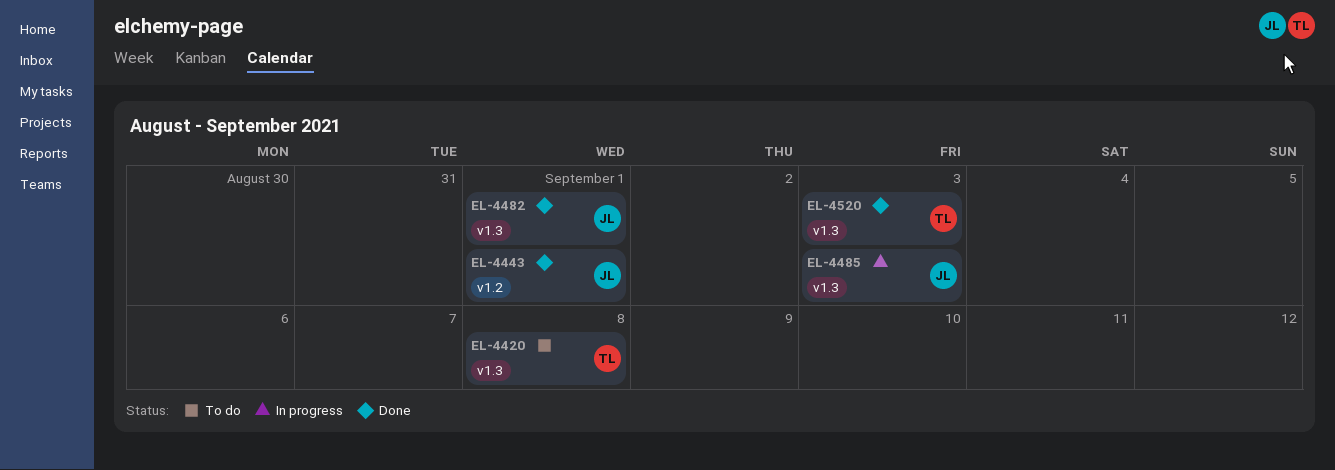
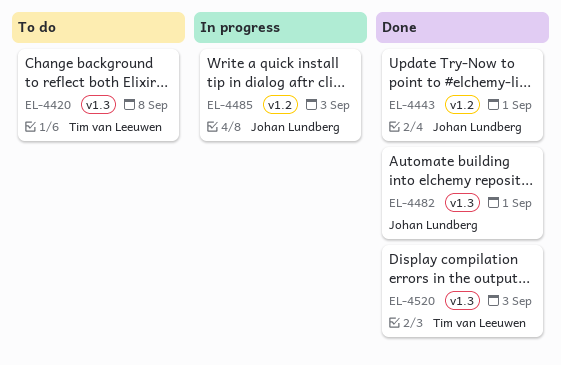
EL-4485, label: v1.3 -> v1.2

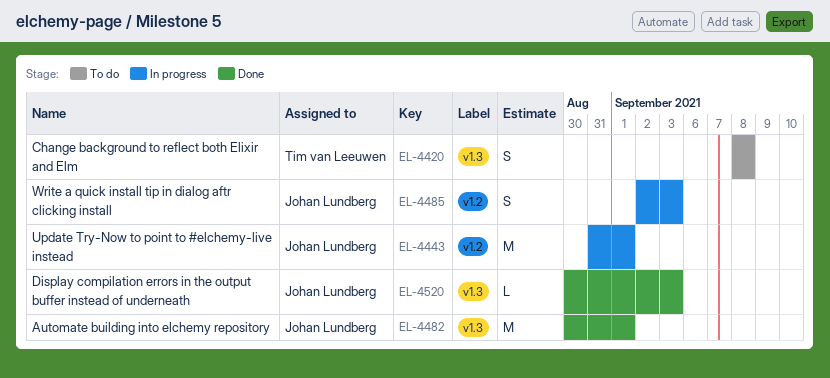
EL-4443, status: Done -> In progress
EL-4520, owner: Tim van Leeuwen -> Johan Lundberg

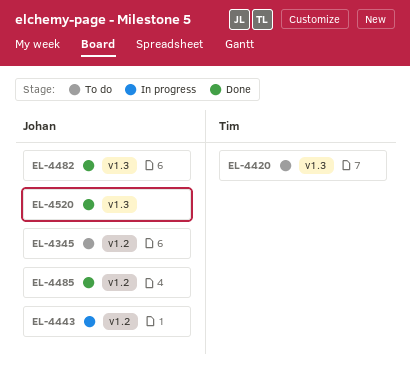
EL-4345: none -> present
EL-4485, status: In progress -> Done

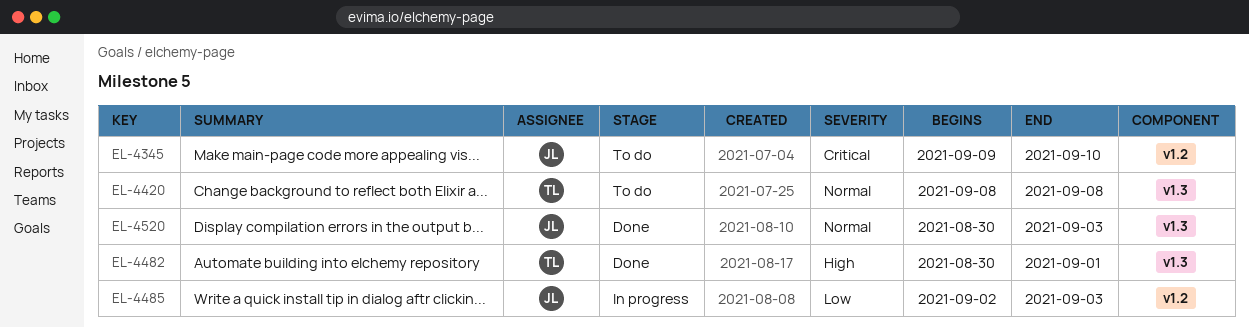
EL-4443: present -> none
EL-4482, owner: Johan -> Tim
EL-4485, status: Done -> In progress

